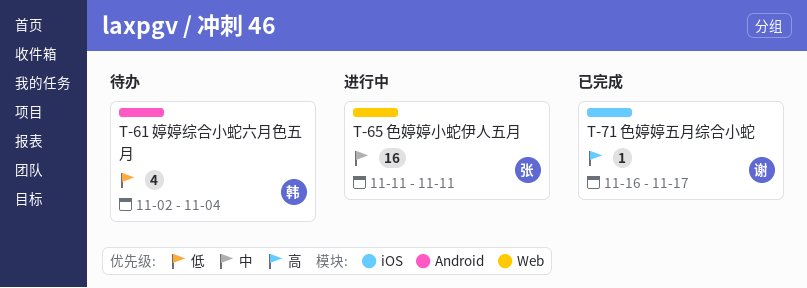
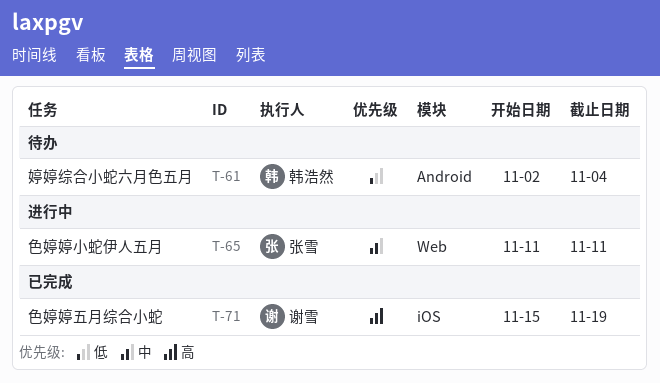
T-71, start: Nov 16 -> Nov 15
T-71, due: Nov 17 -> Nov 19

